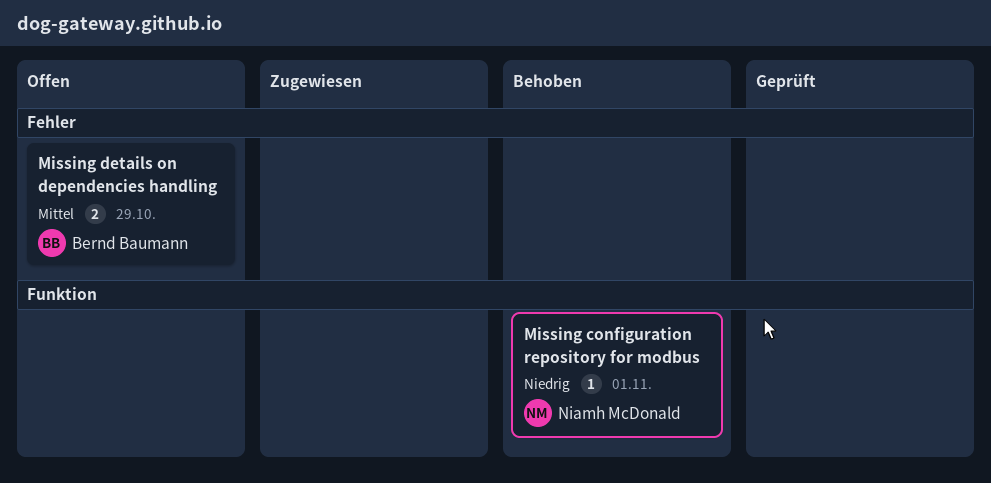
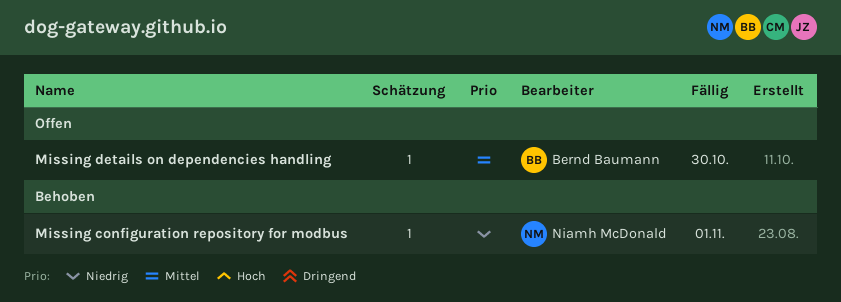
Missing details on dependencies handling, estimate: 2 -> 1
Missing details on dependencies handling, due: Oct 29 -> Oct 30

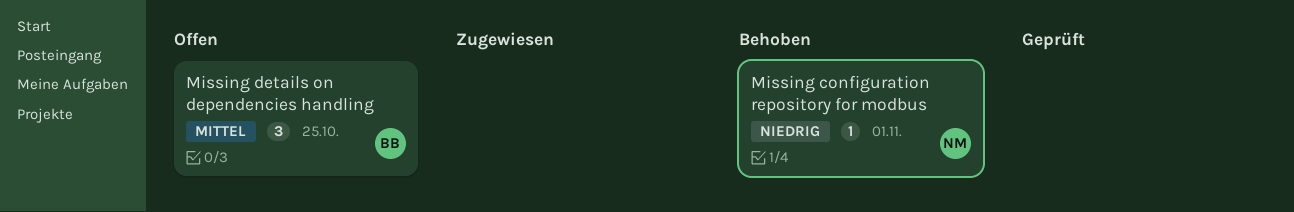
Missing details on dependencies handling, estimate: 1 -> 3
Missing details on dependencies handling, due: Oct 30 -> Oct 25

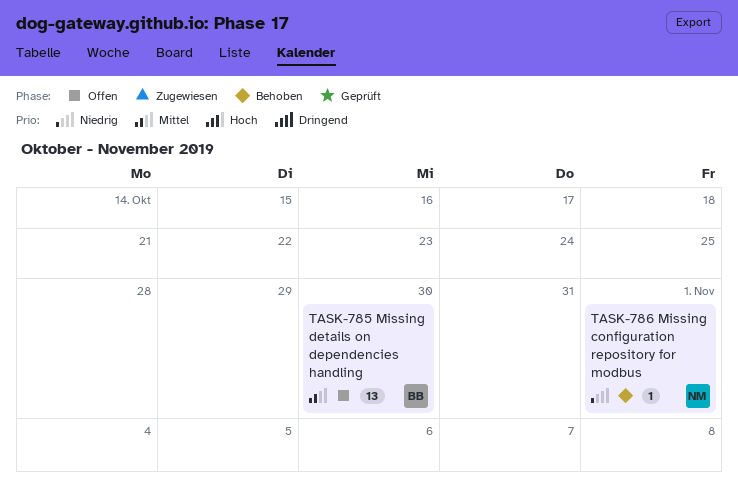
Missing details on dependencies handling, estimate: 3 -> 13
Missing details on dependencies handling, due: Oct 25 -> Oct 30

